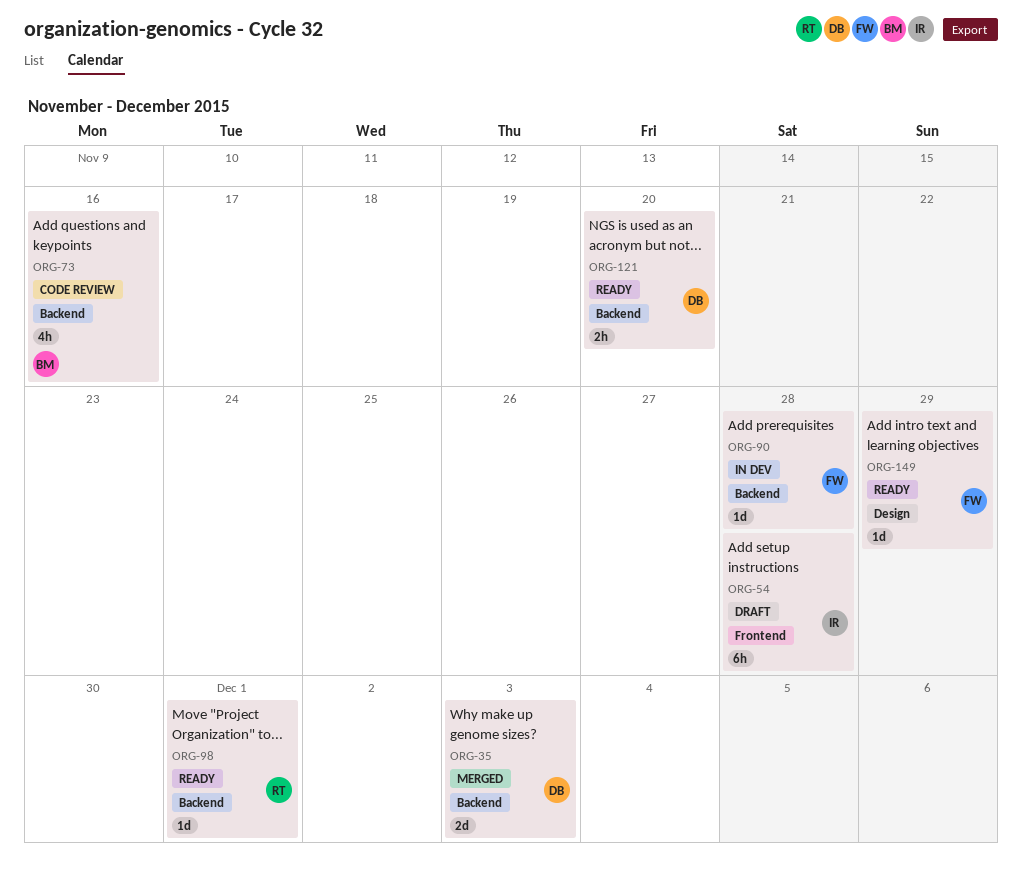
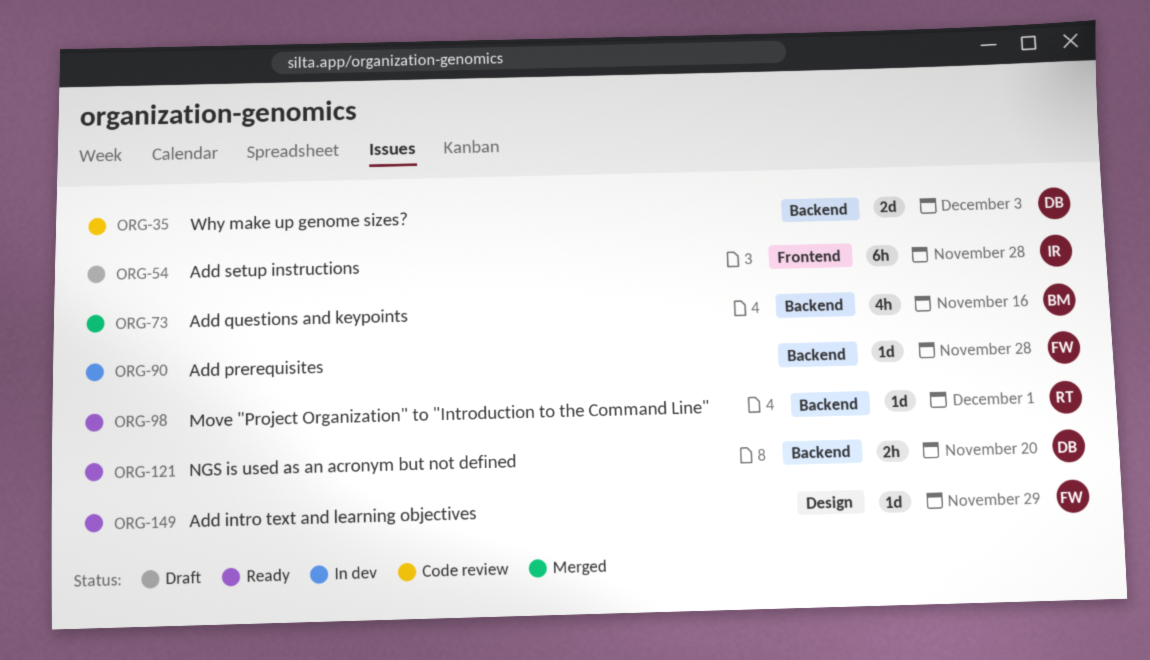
ORG-35, status: Merged -> Code review
ORG-73, status: Code review -> Merged

